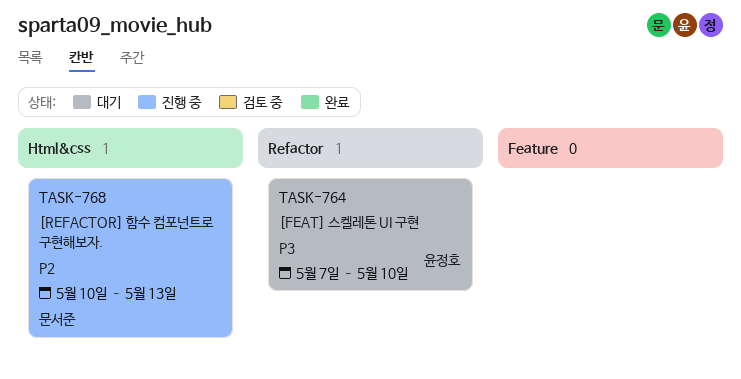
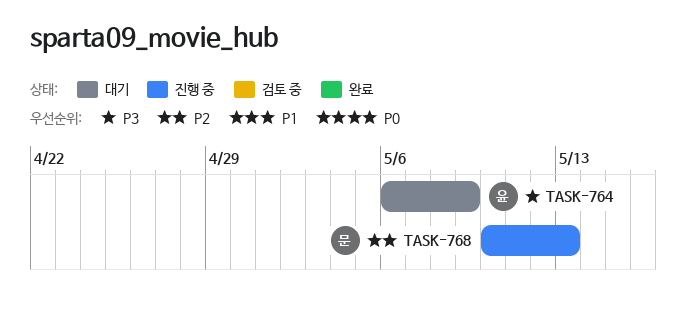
TASK-764, start: May 7 -> May 6
TASK-764, due: May 10 -> May 9

